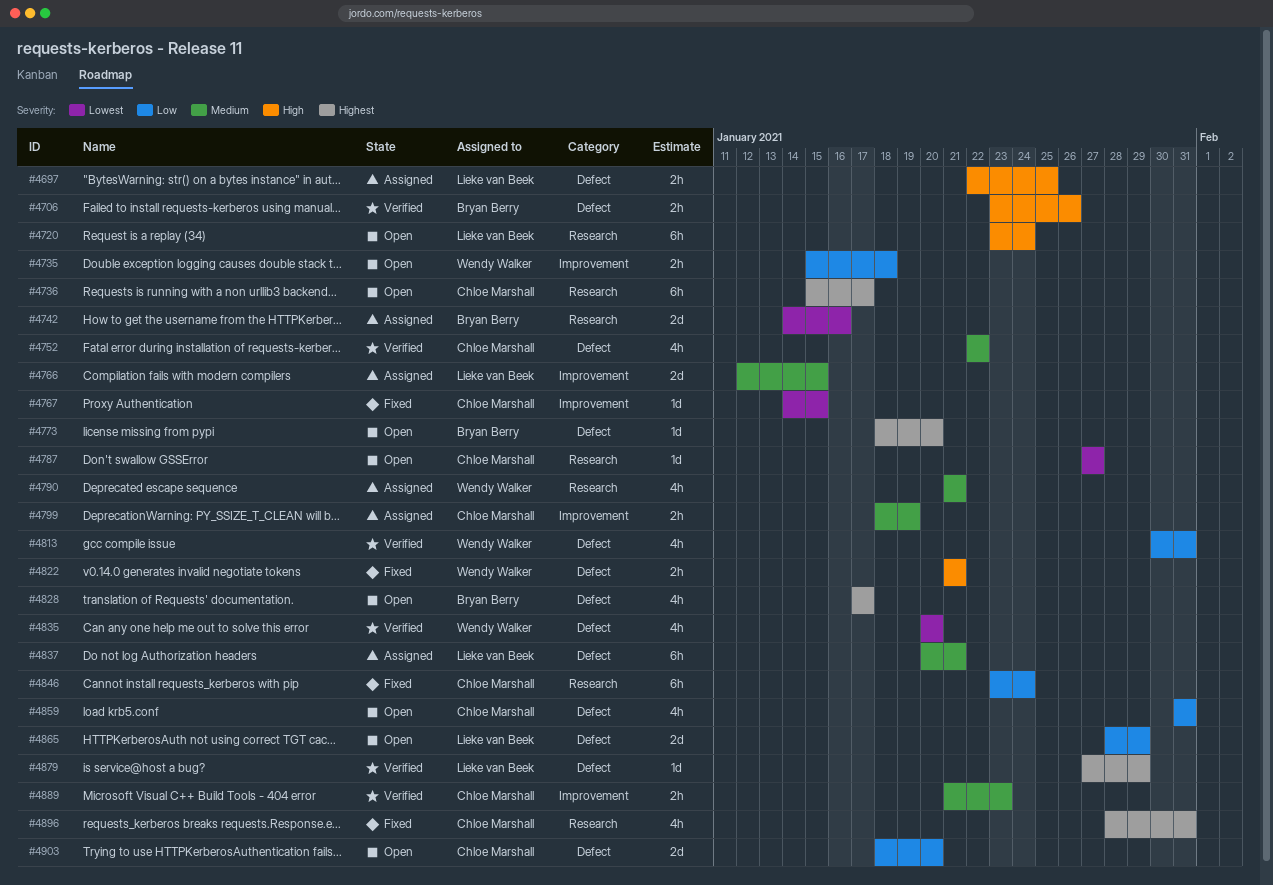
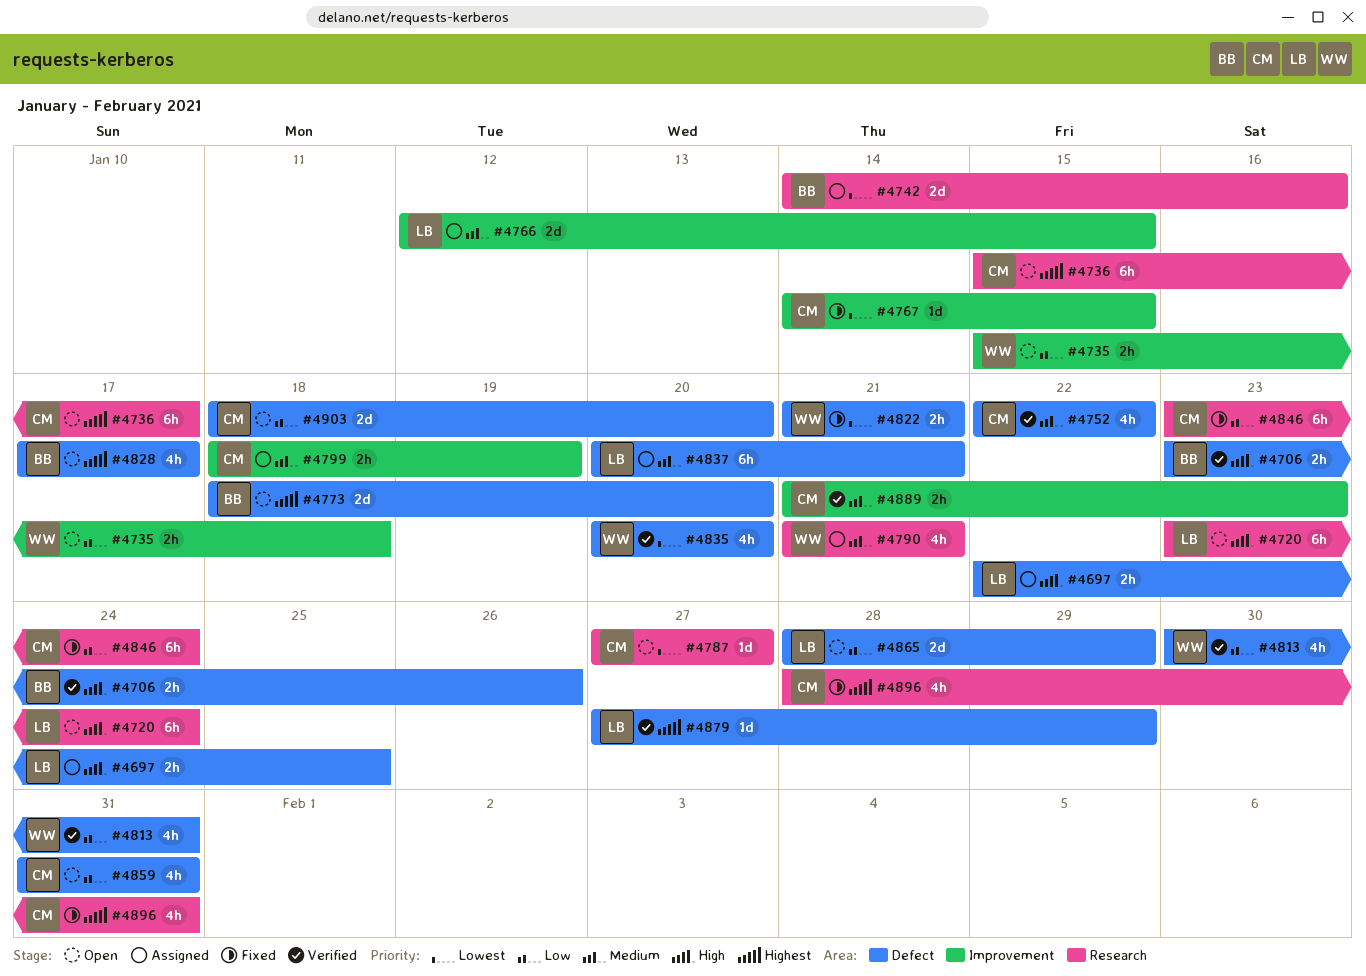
#4773, estimate: 1d -> 2d
#4822, priority: High -> Lowest

